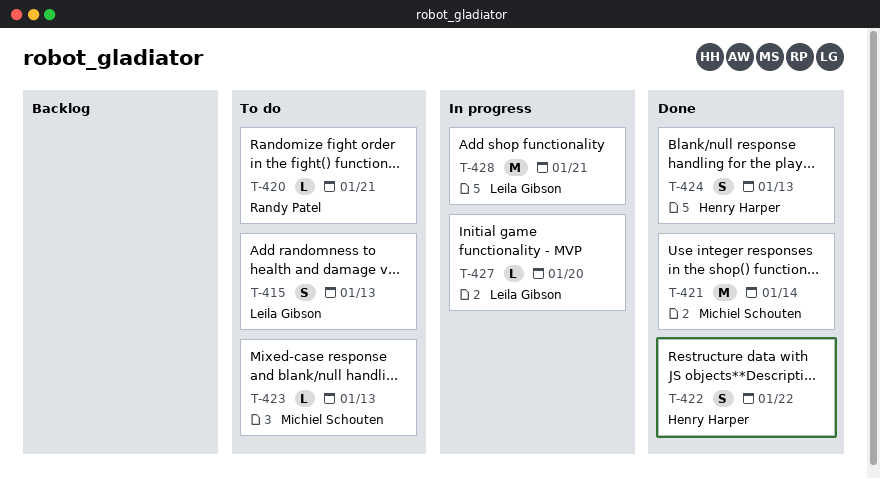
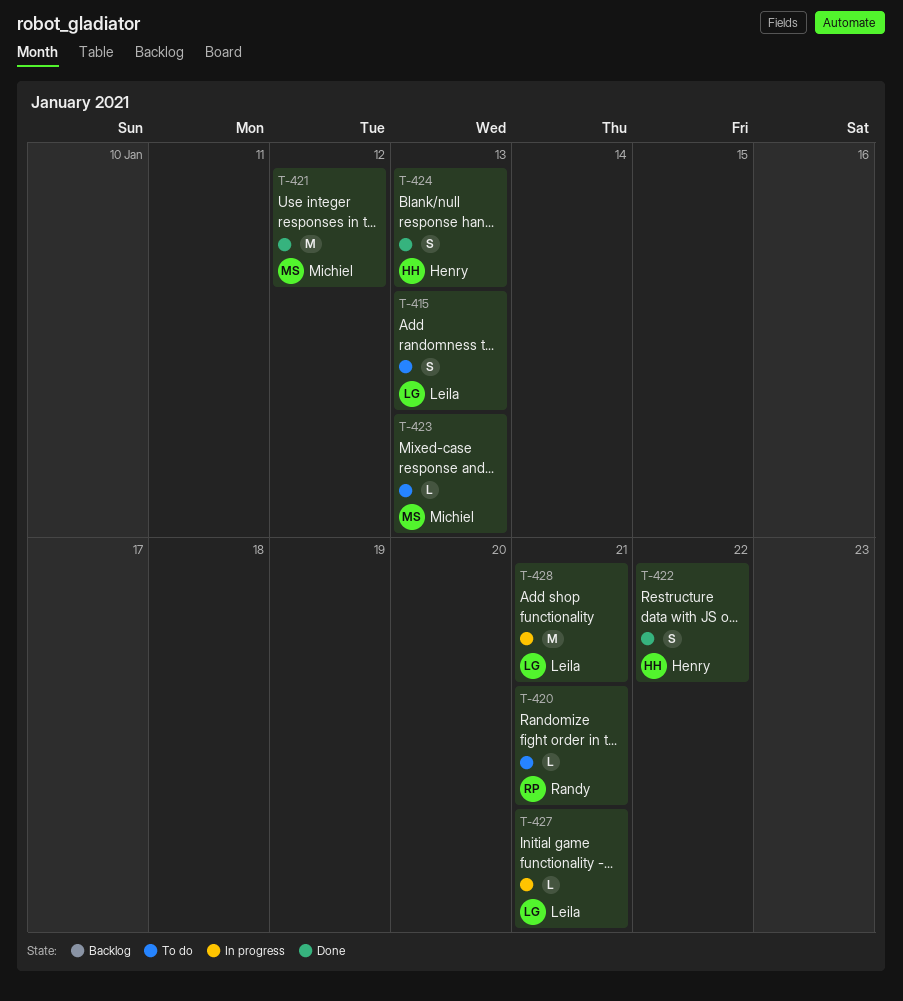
T-421, due: Jan 14 -> Jan 12
T-427, due: Jan 20 -> Jan 21

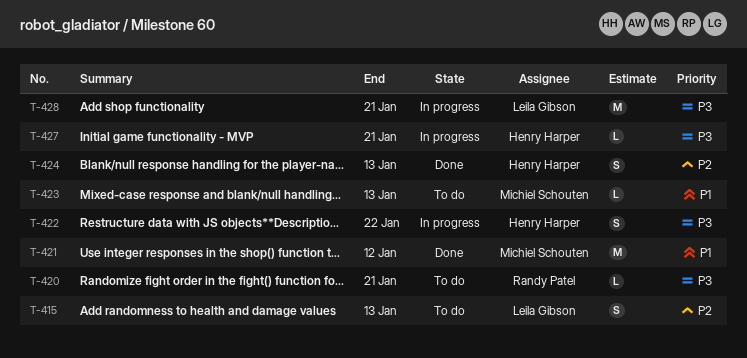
T-422, status: Done -> In progress
T-427, owner: Leila Gibson -> Henry Harper

